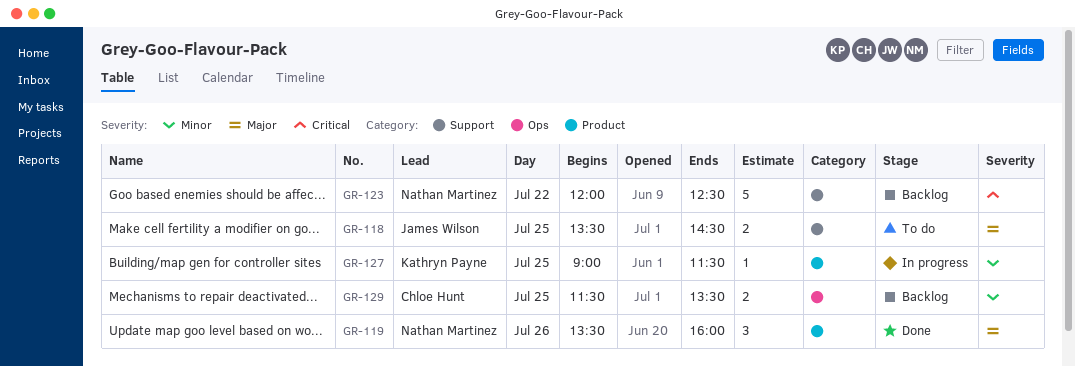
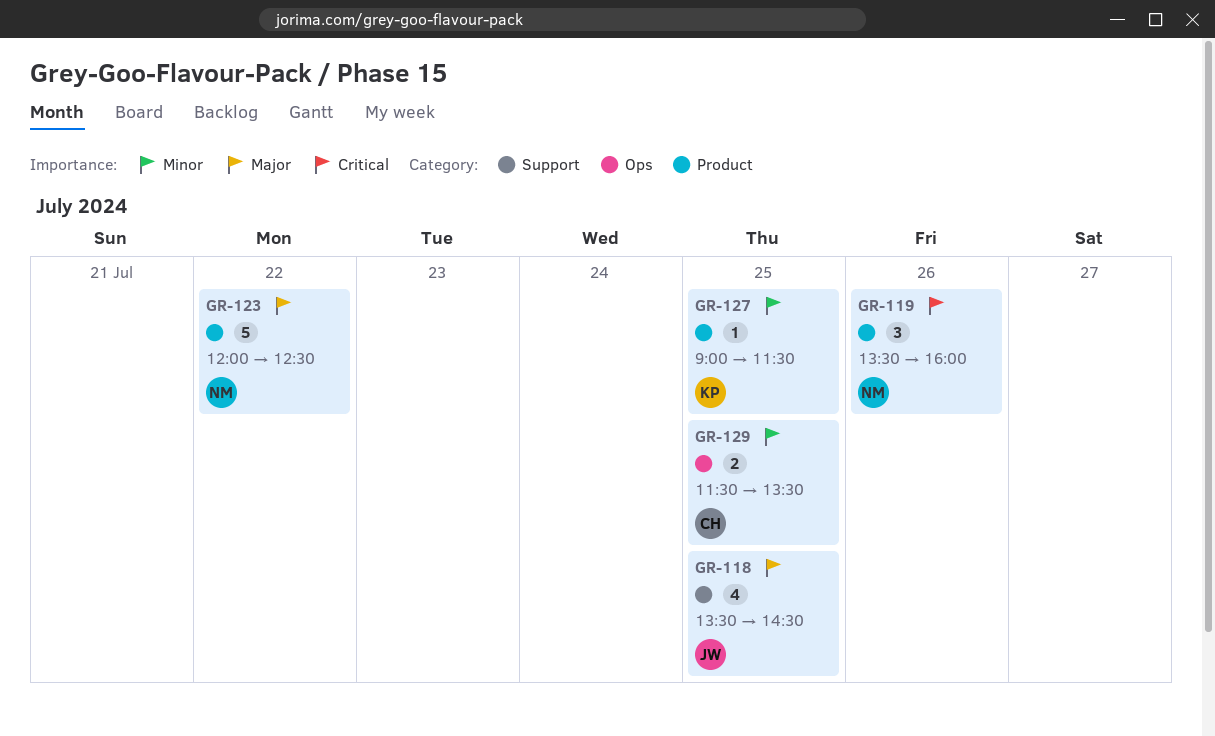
GR-118, estimate: 2 -> 4
GR-119, priority: Major -> Critical
GR-123, priority: Critical -> Major
GR-123, label: Support -> Product

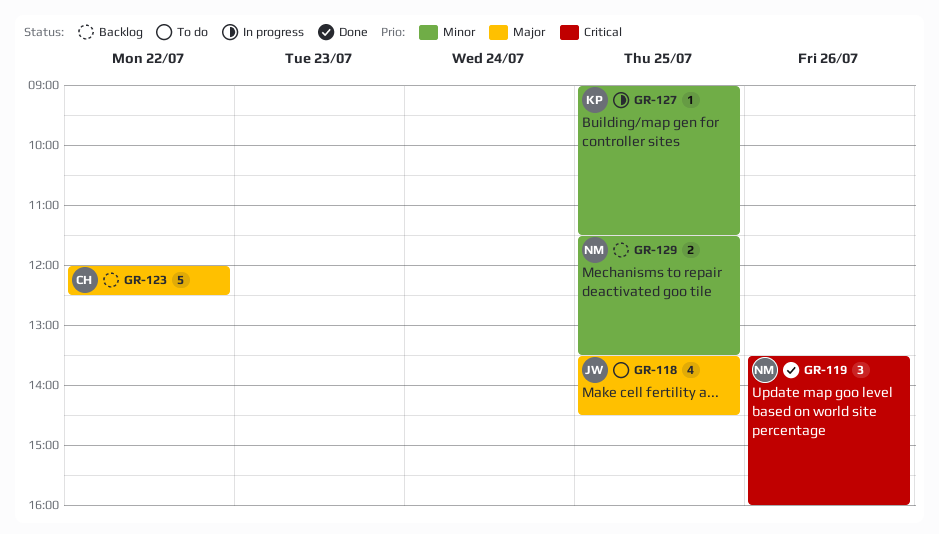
GR-123, owner: NM -> CH
GR-129, owner: CH -> NM

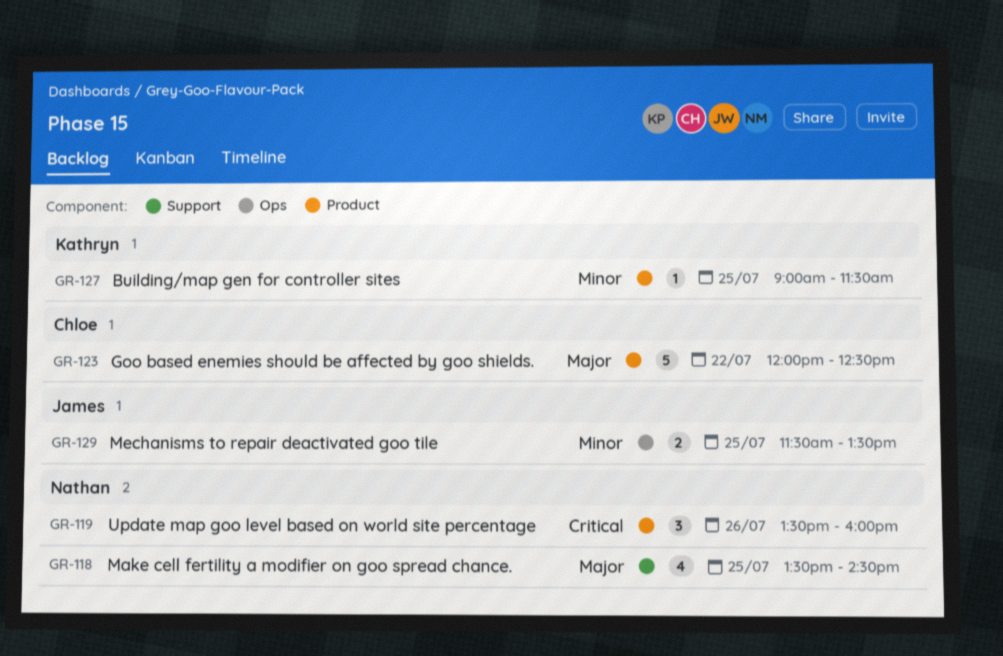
GR-118, owner: James -> Nathan
GR-129, owner: Nathan -> James

